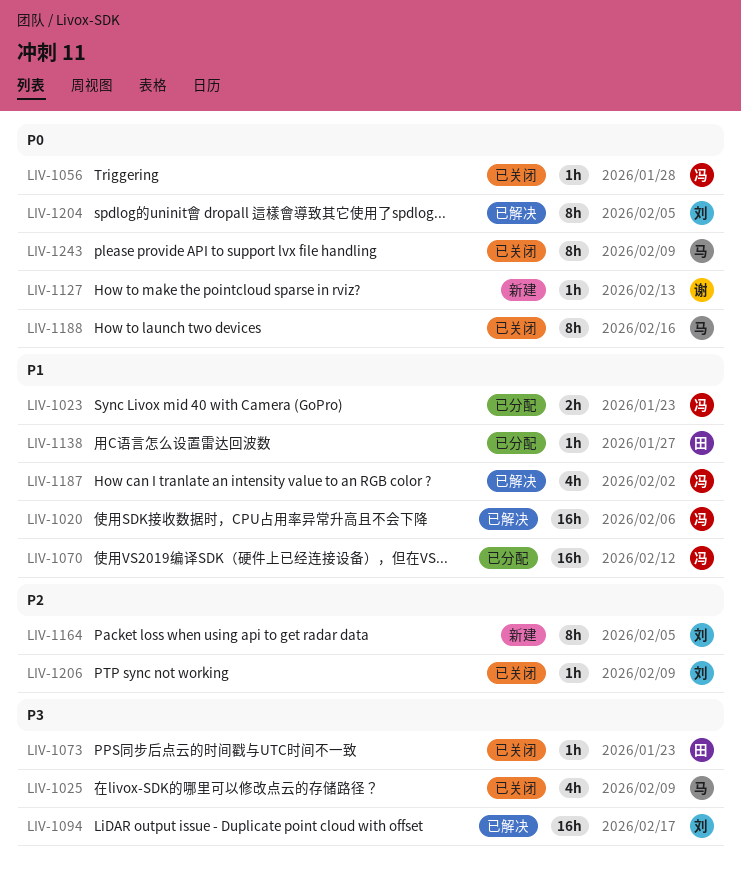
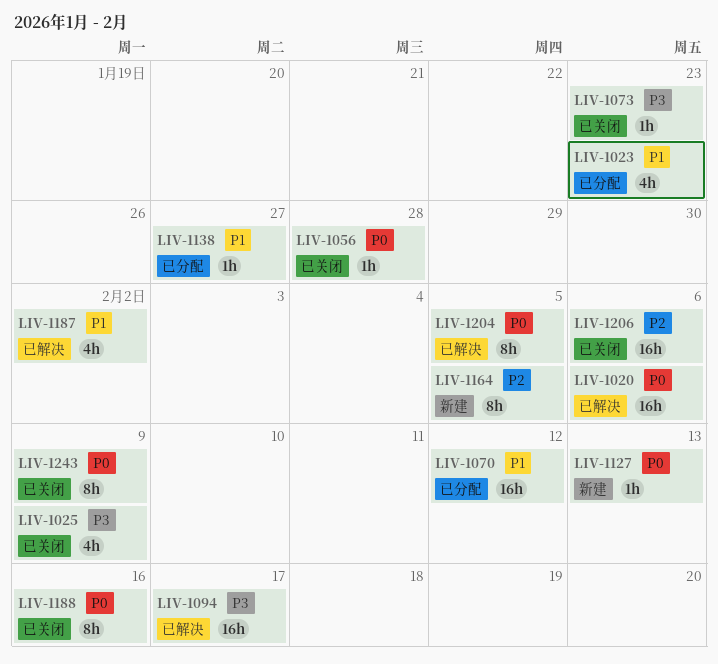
LIV-1020, priority: P1 -> P0
LIV-1023, estimate: 2h -> 4h
LIV-1206, estimate: 1h -> 16h
LIV-1206, due: Feb 9 -> Feb 6

